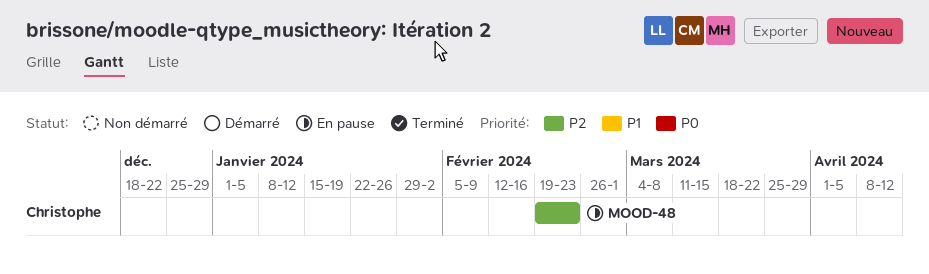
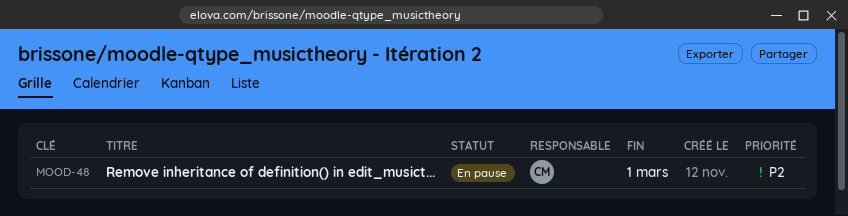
MOOD-48, due: Feb 23 -> Mar 1

